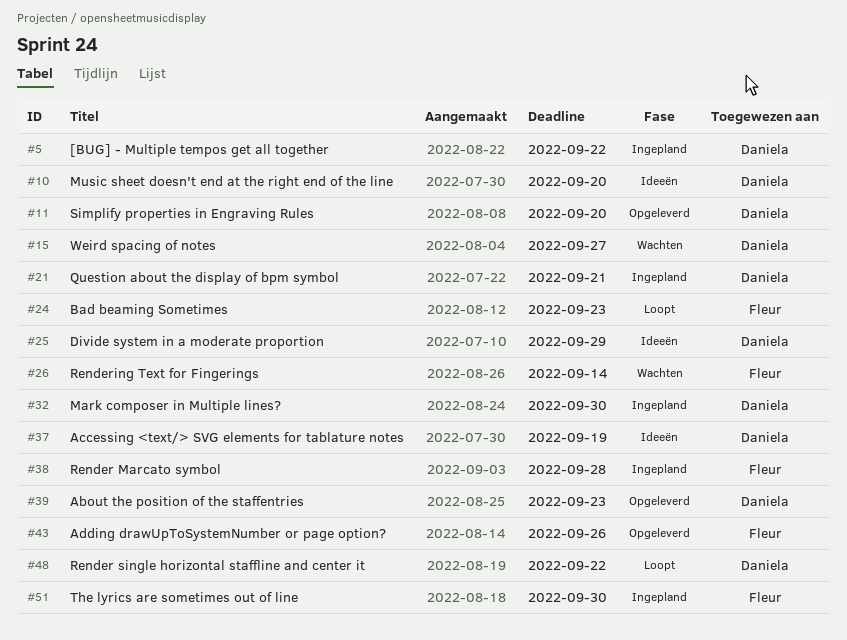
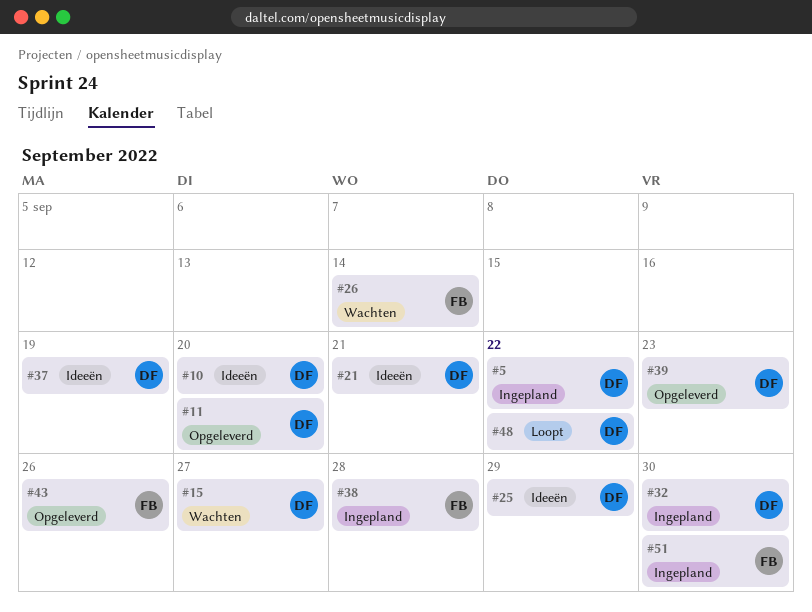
#21, status: Ingepland -> Ideeën
#24: present -> none

